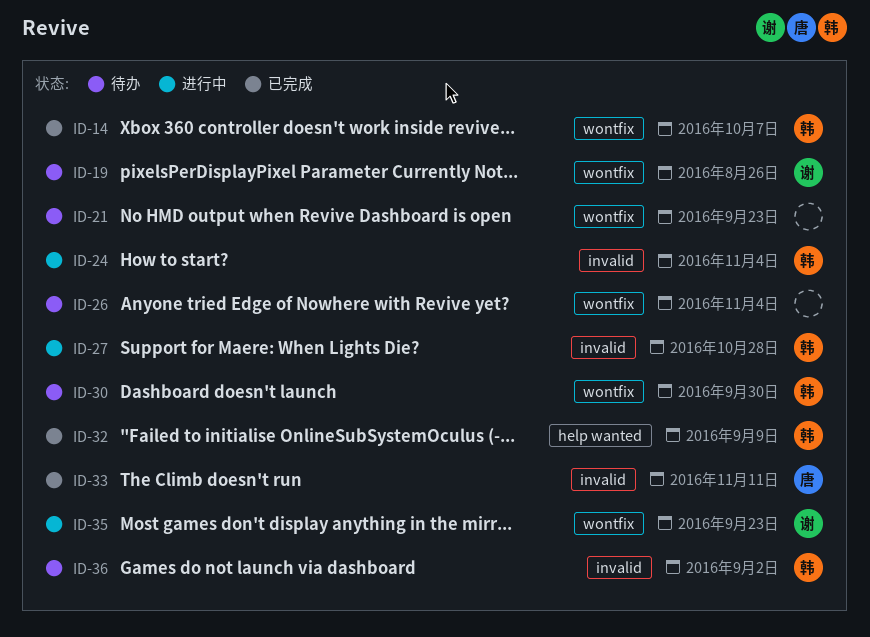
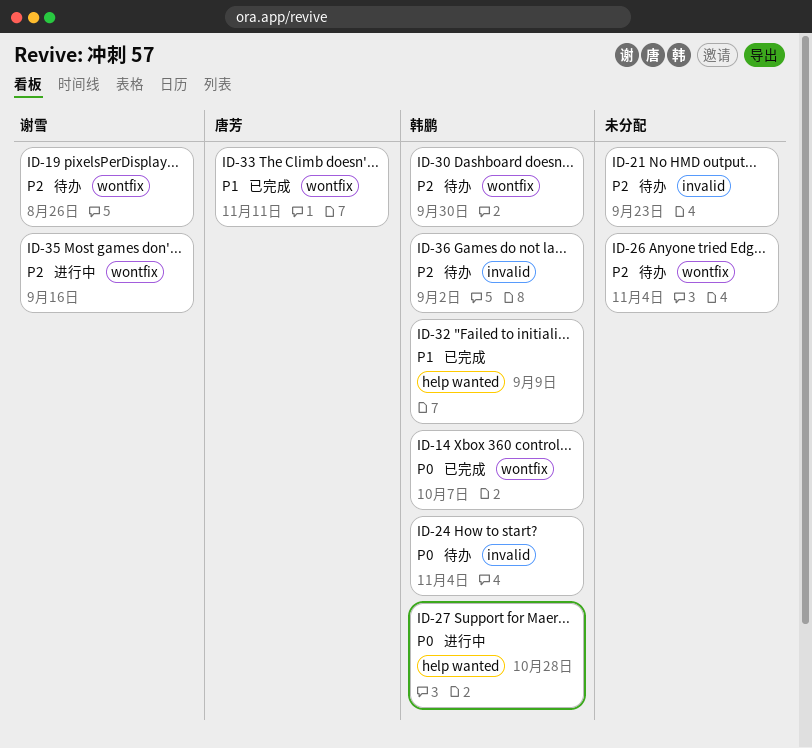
ID-21, label: wontfix -> invalid
ID-24, status: 进行中 -> 待办
ID-27, label: invalid -> help wanted
ID-33, label: invalid -> wontfix
ID-35, due: Sep 23 -> Sep 16

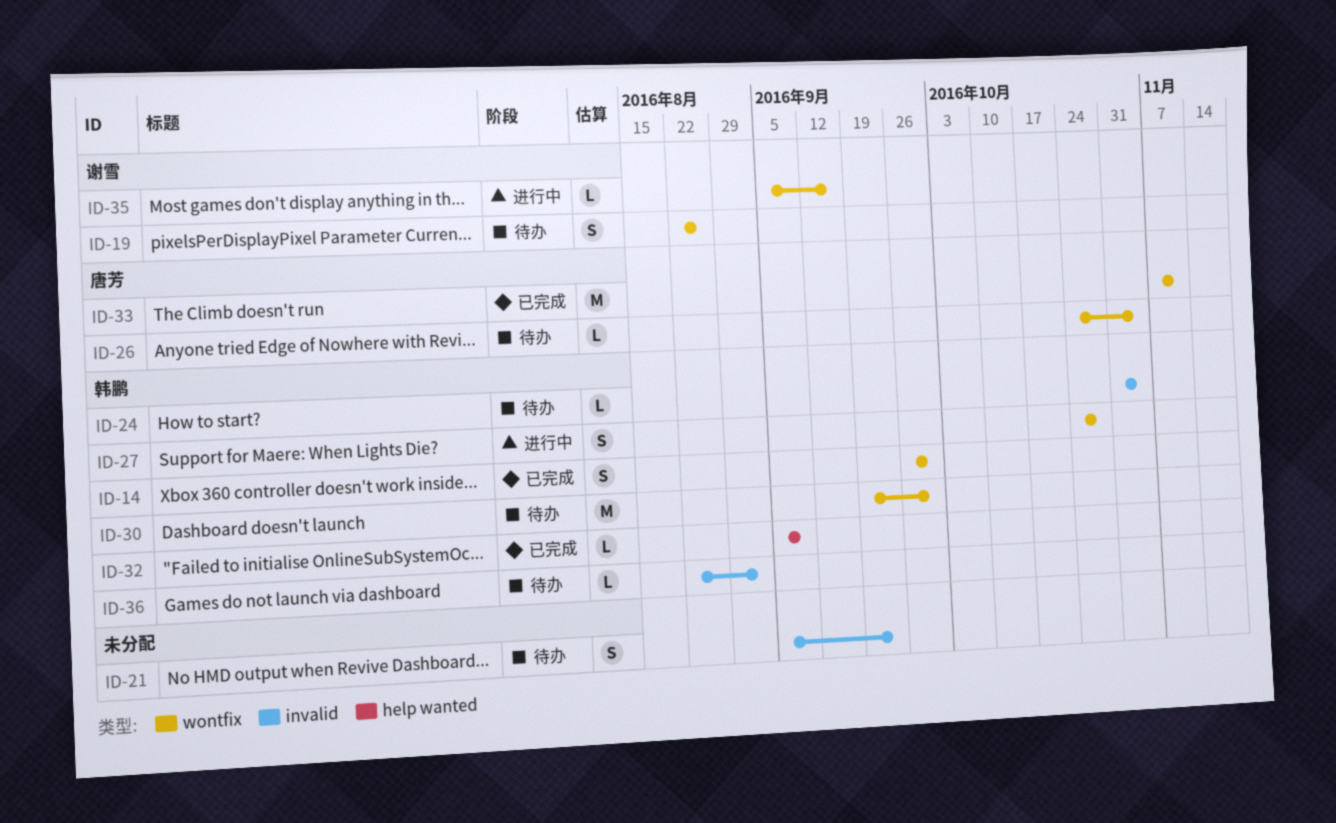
ID-14, due: Oct 7 -> Sep 30
ID-26, owner: none -> 唐芳
ID-27, label: help wanted -> wontfix

